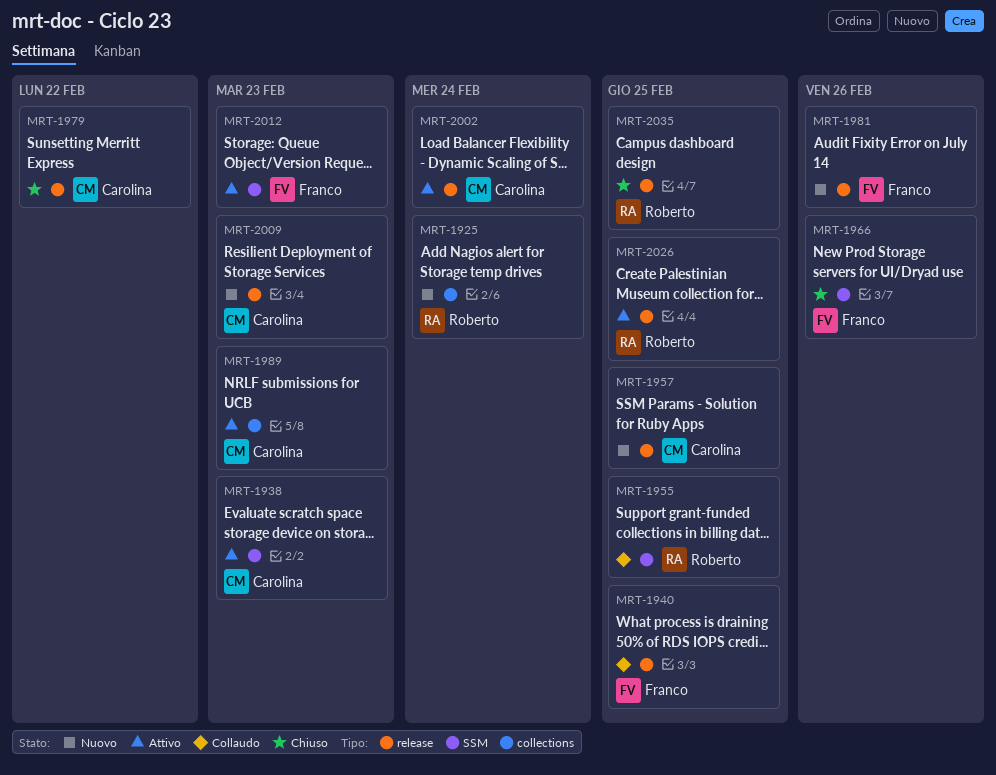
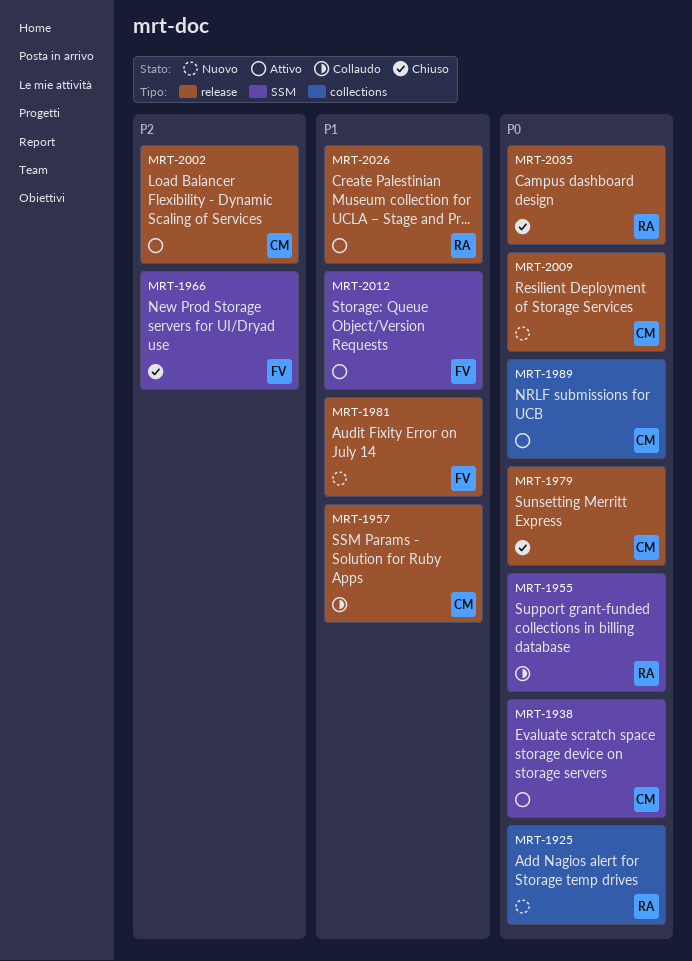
MRT-1940: present -> none
MRT-1957, status: Nuovo -> Collaudo

